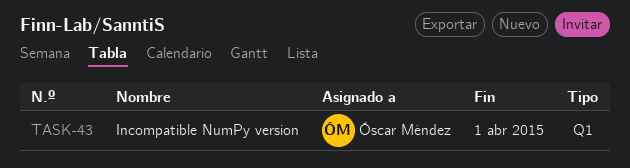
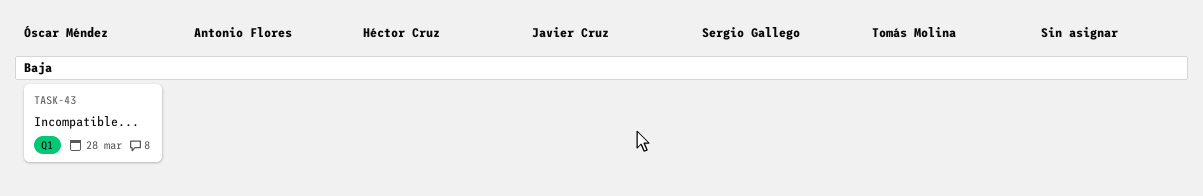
TASK-43, due: Apr 1 -> Mar 28

